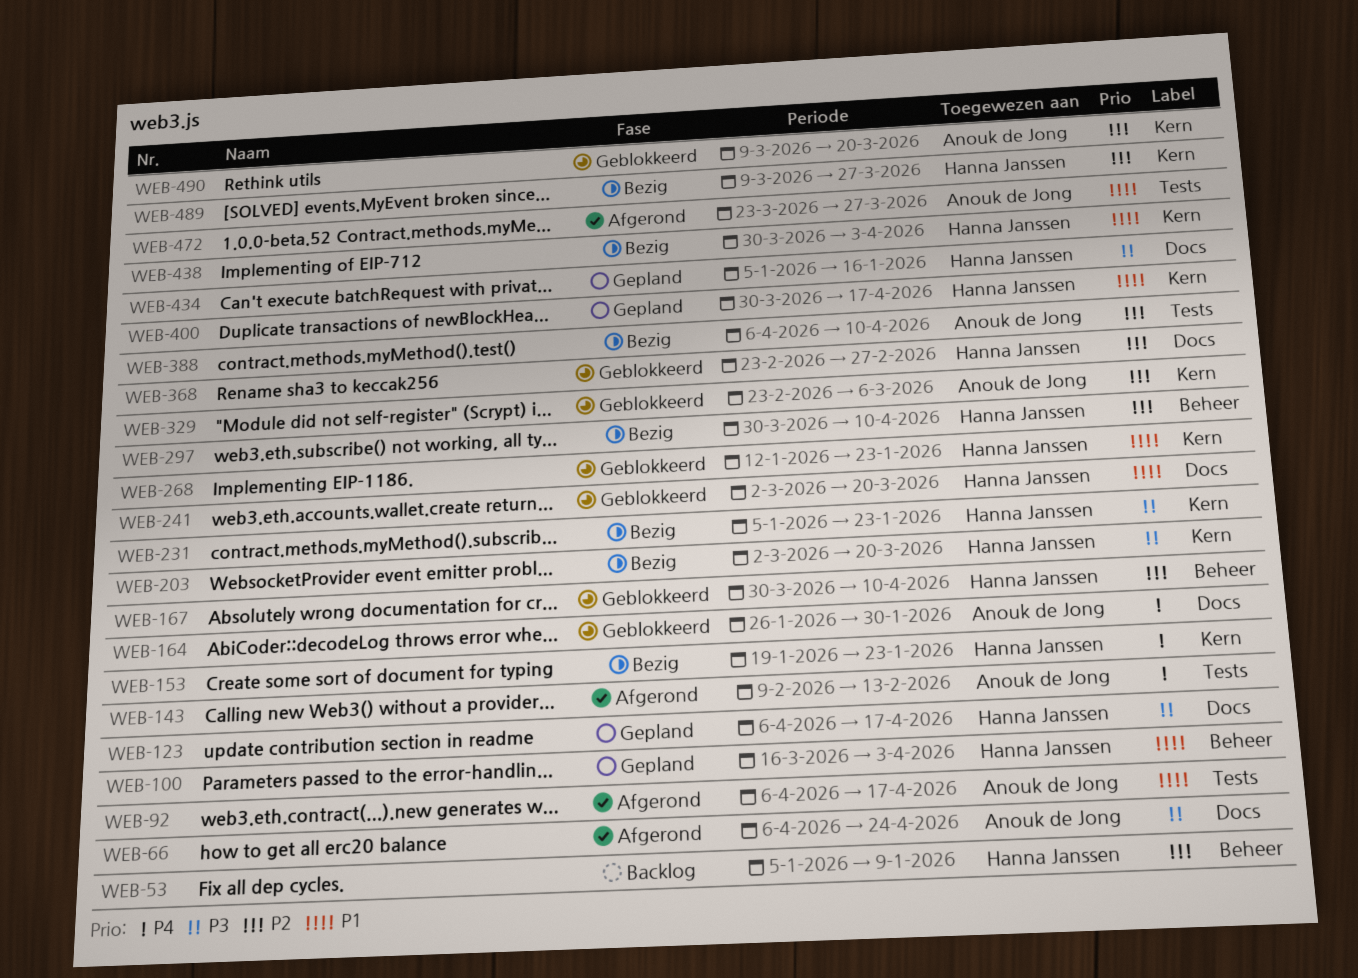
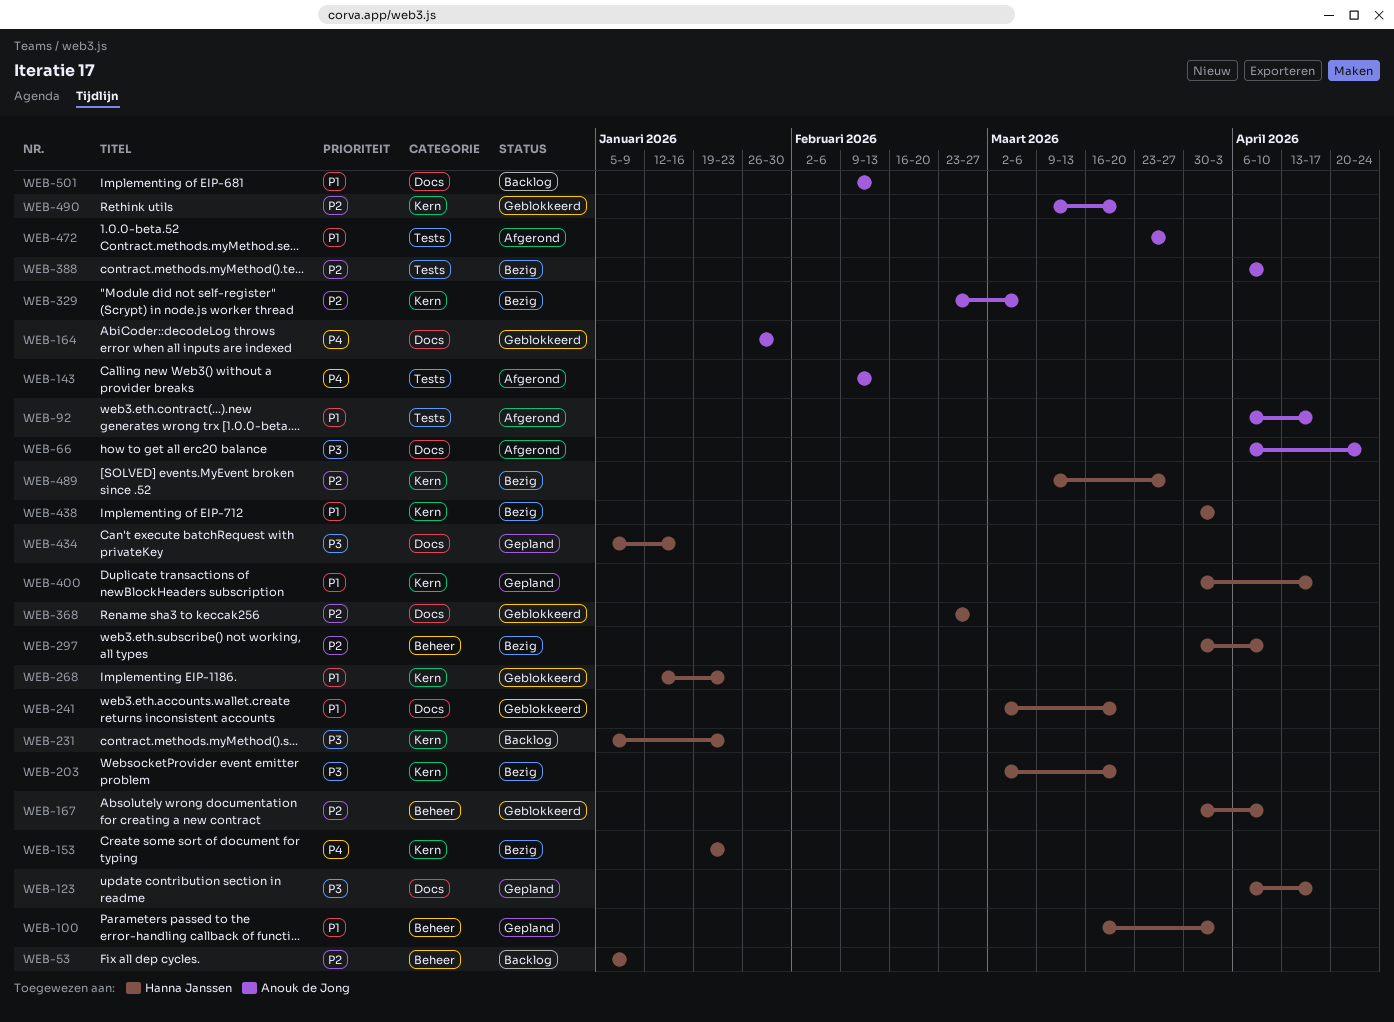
WEB-231, status: Bezig -> Backlog
WEB-329, status: Geblokkeerd -> Bezig
WEB-501: none -> present

